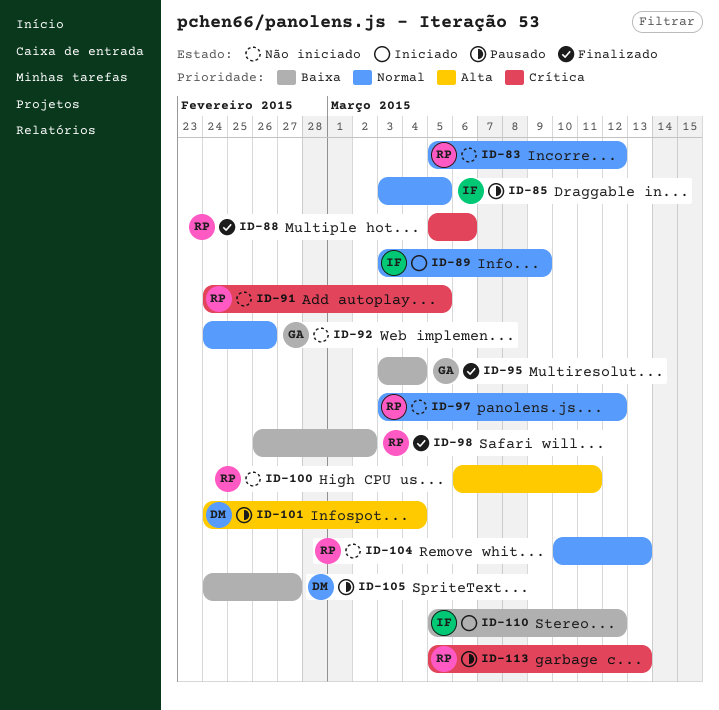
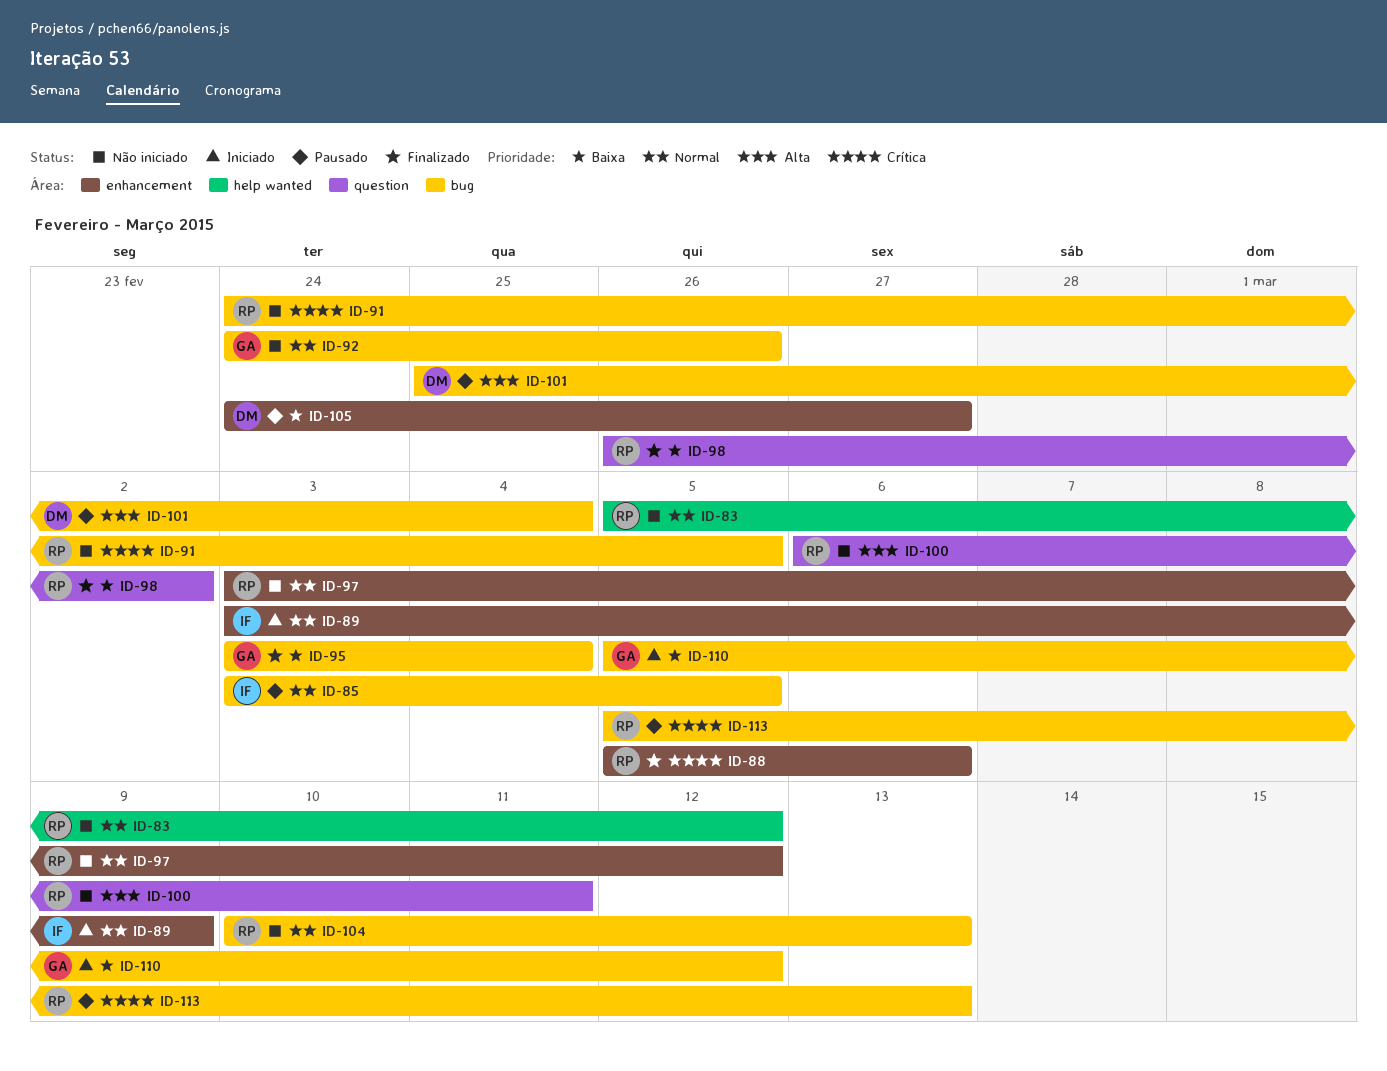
ID-101, start: Feb 24 -> Feb 25
ID-110, owner: IF -> GA

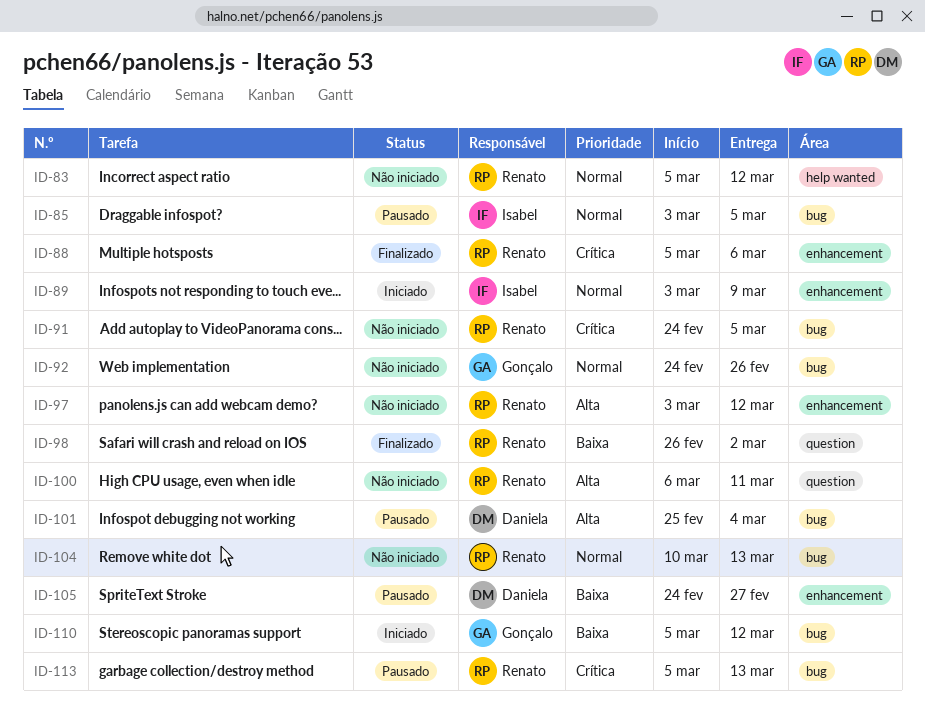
ID-95: present -> none
ID-97, priority: Normal -> Alta

